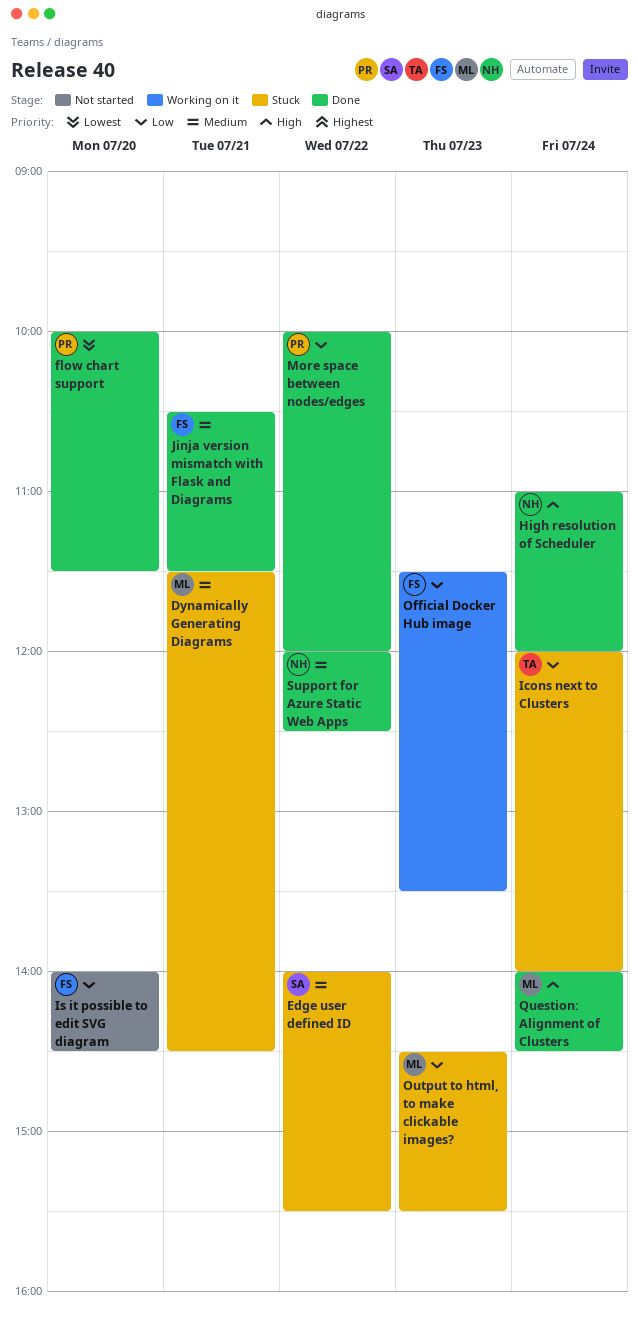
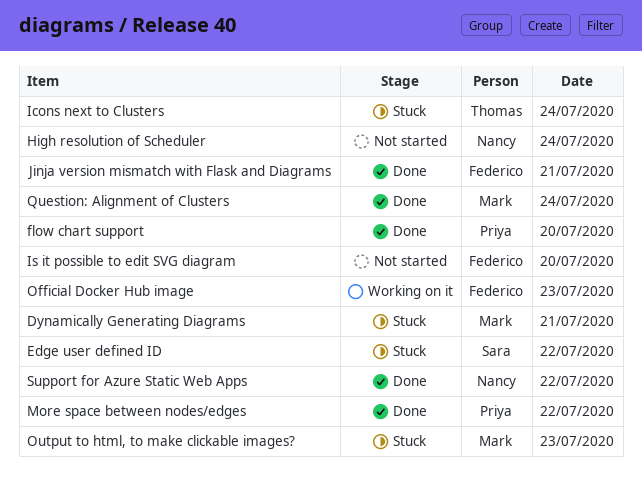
High resolution of Scheduler, status: Done -> Not started

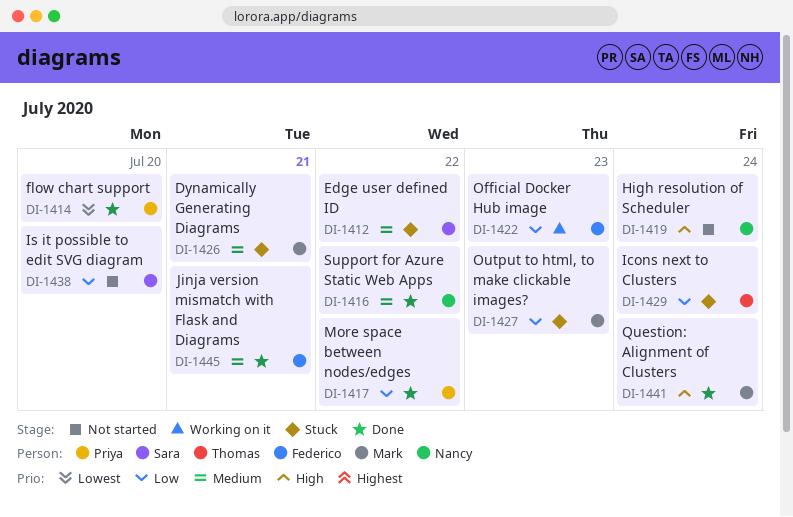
Is it possible to edit SVG diagram, owner: Federico -> Sara

